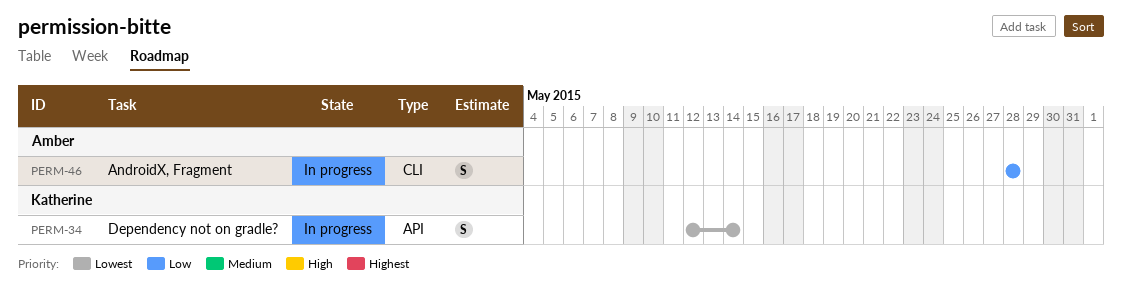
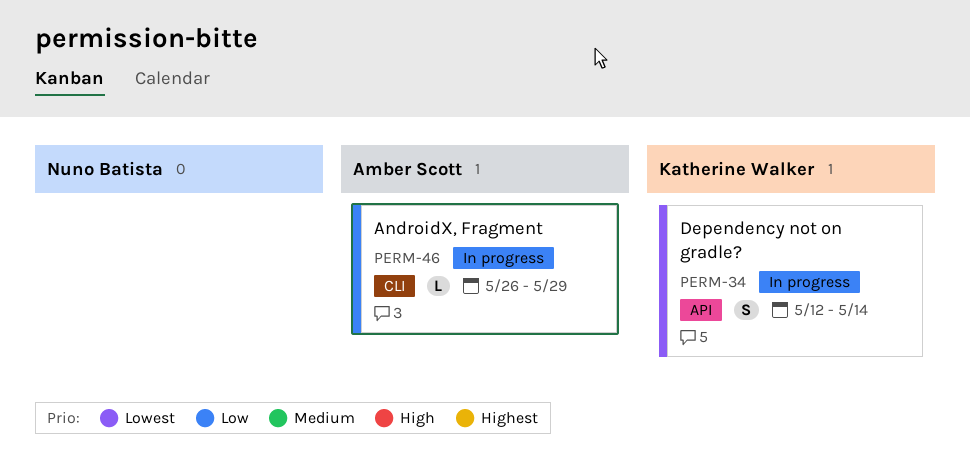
PERM-46, estimate: S -> L
PERM-46, start: May 28 -> May 26
PERM-46, due: May 28 -> May 29

